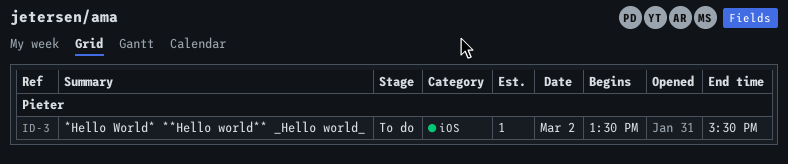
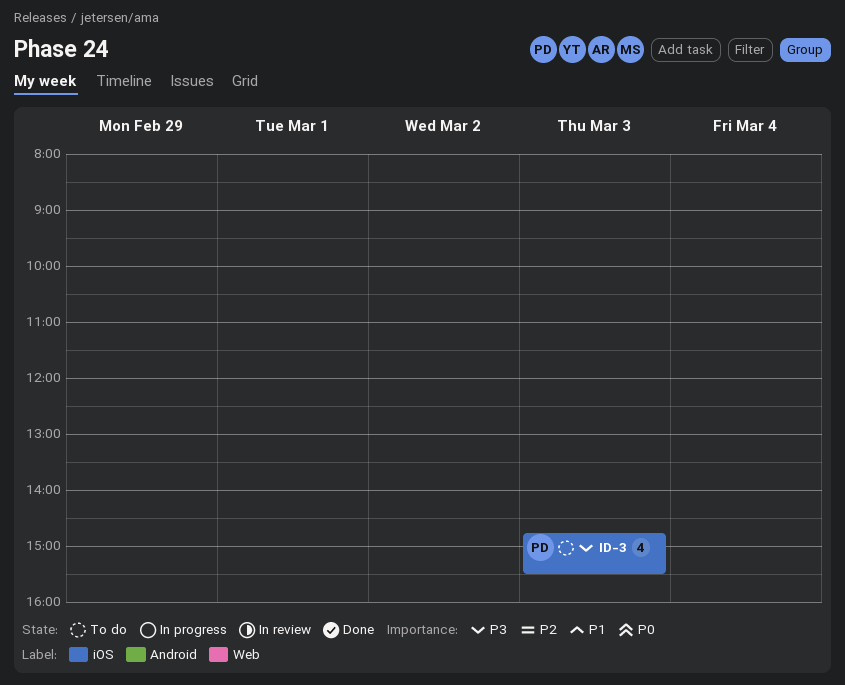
ID-3, estimate: 1 -> 4
ID-3, day: Mar 2 -> Mar 3
ID-3, begins: 13:30 -> 14:45

